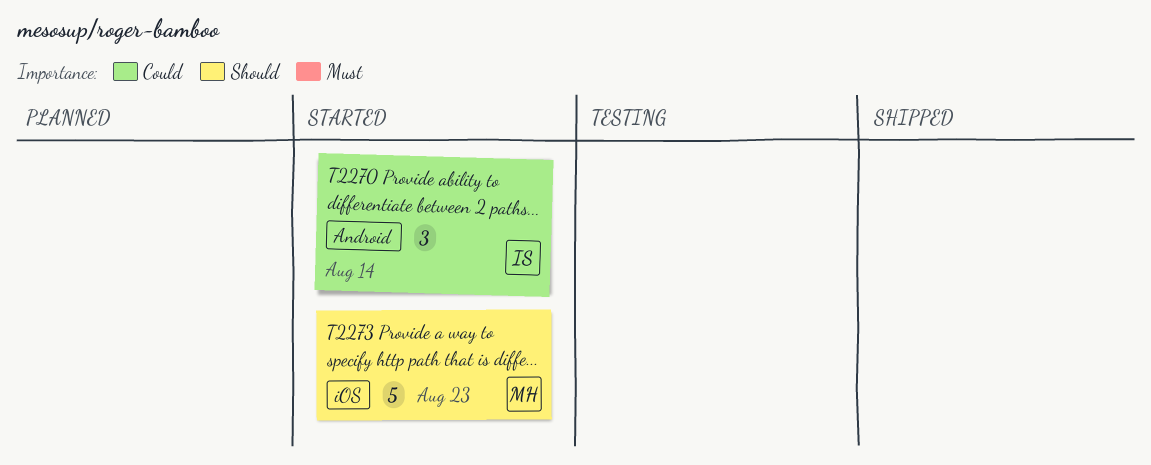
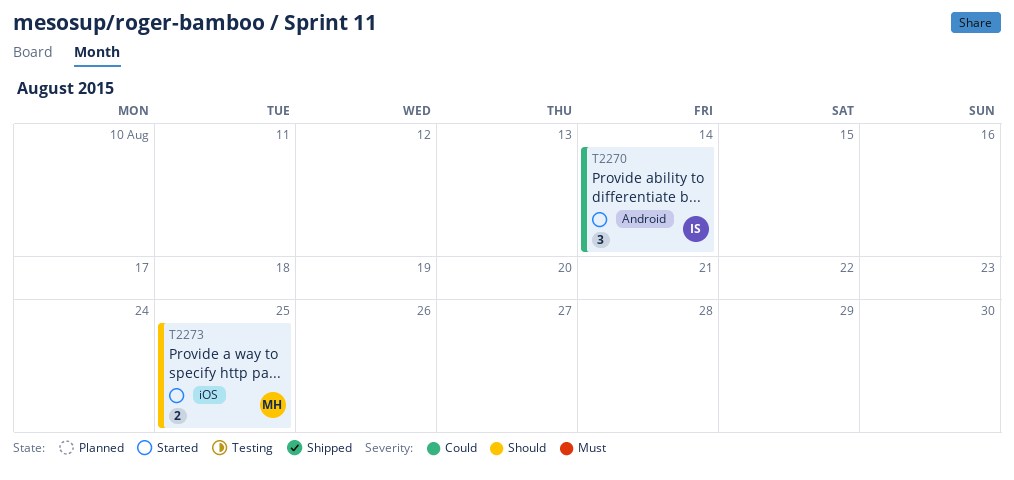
T2273, estimate: 5 -> 2
T2273, due: Aug 23 -> Aug 25

